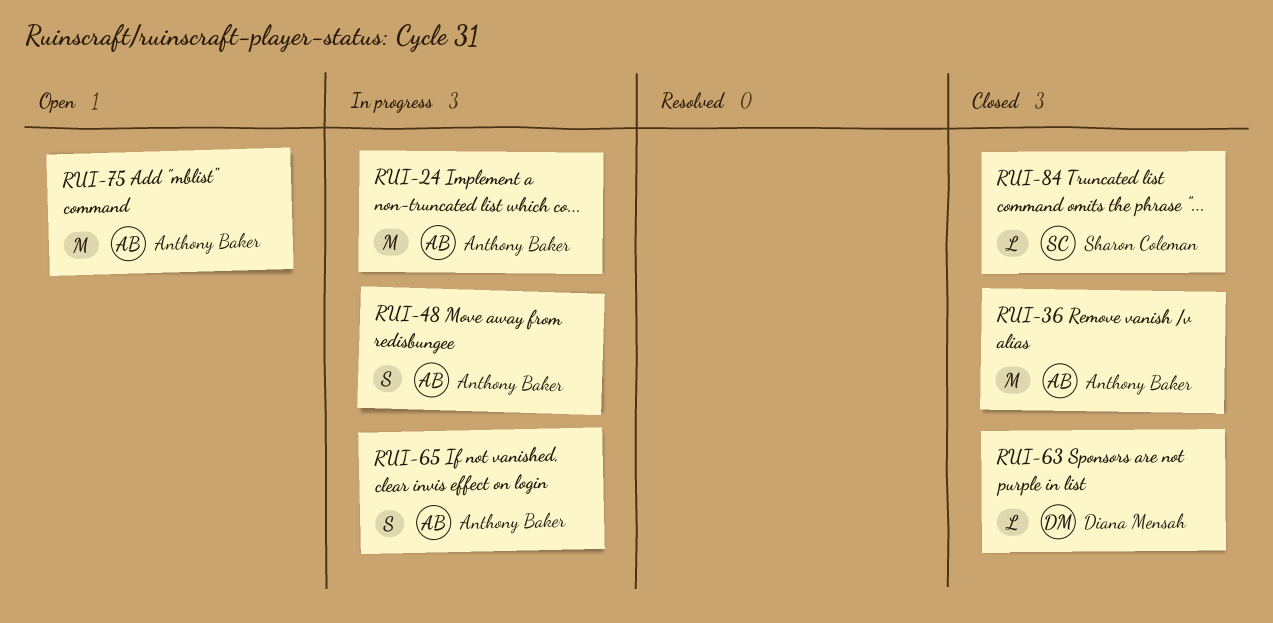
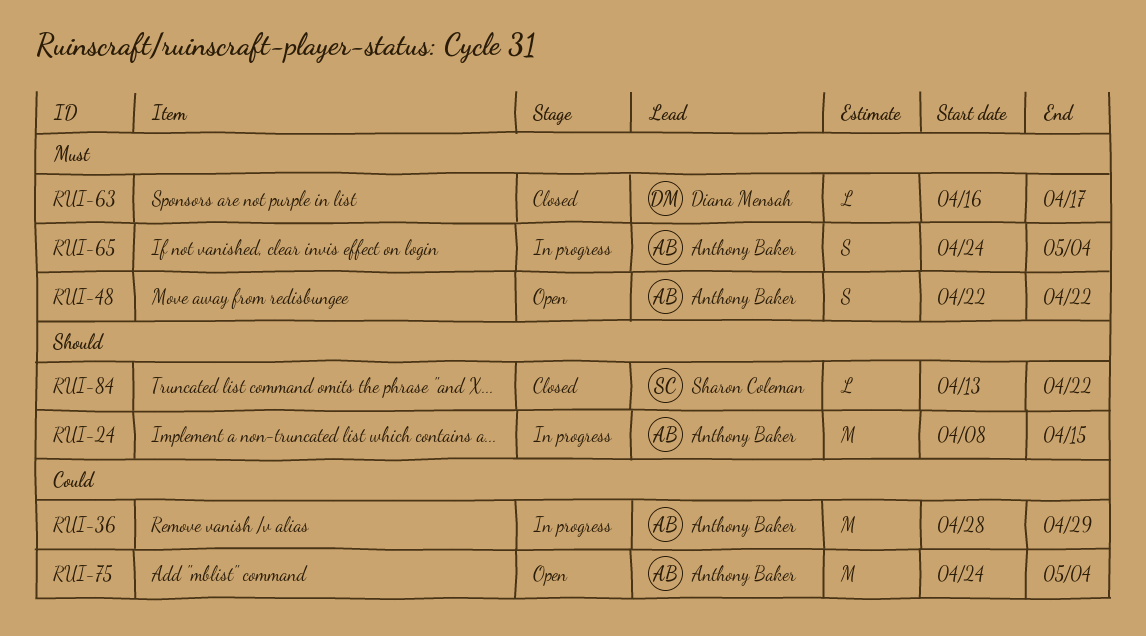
RUI-36, status: Closed -> In progress
RUI-48, status: In progress -> Open

